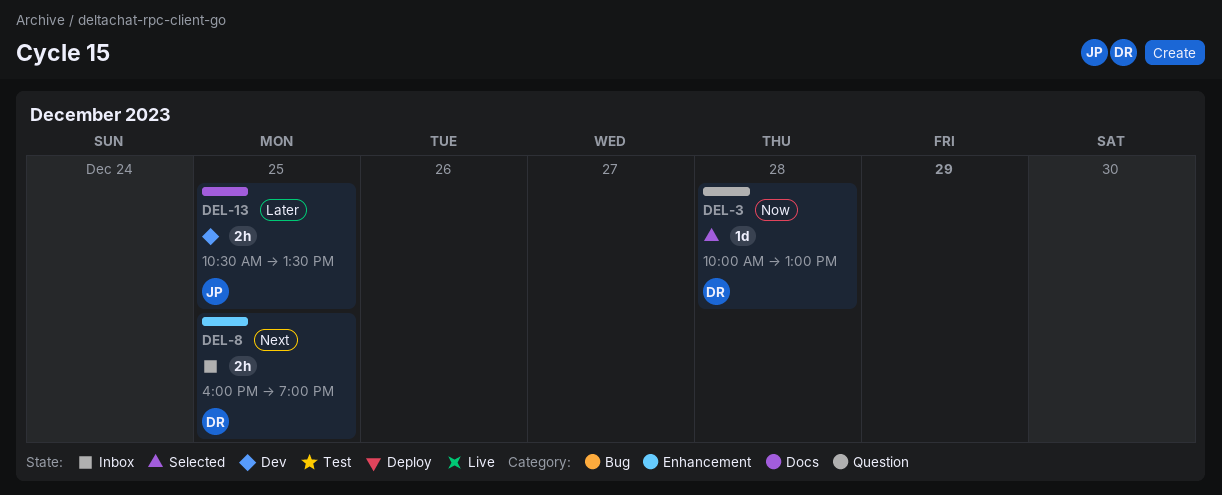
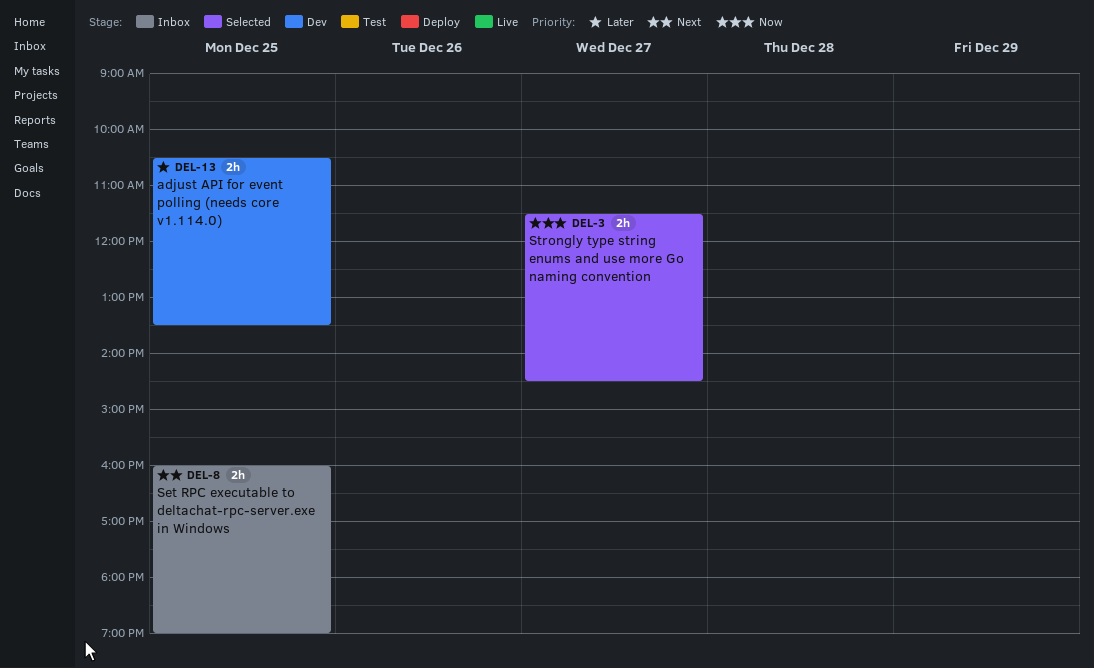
DEL-3, estimate: 1d -> 2h
DEL-3, day: Dec 28 -> Dec 27
DEL-3, begins: 10:00 -> 11:30
DEL-3, ends: 13:00 -> 14:30

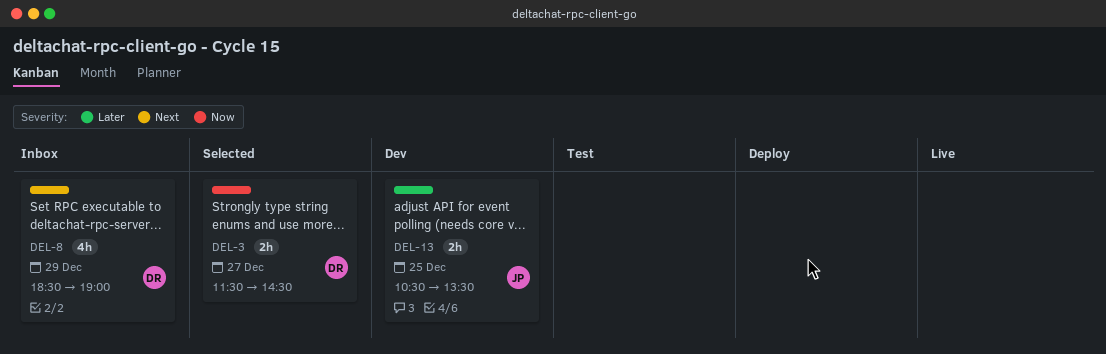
DEL-8, estimate: 2h -> 4h
DEL-8, day: Dec 25 -> Dec 29
DEL-8, begins: 16:00 -> 18:30

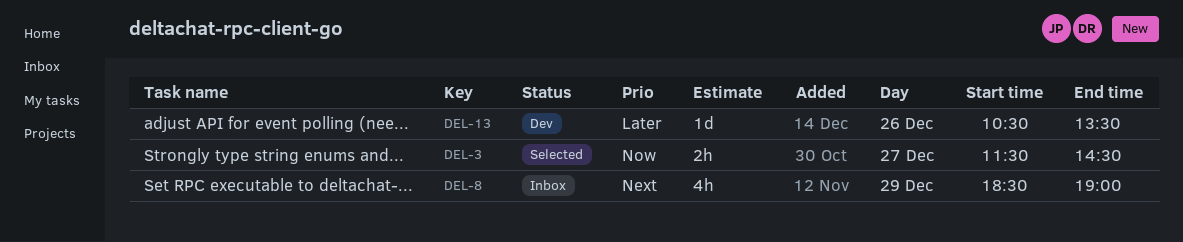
DEL-13, estimate: 2h -> 1d
DEL-13, day: Dec 25 -> Dec 26

